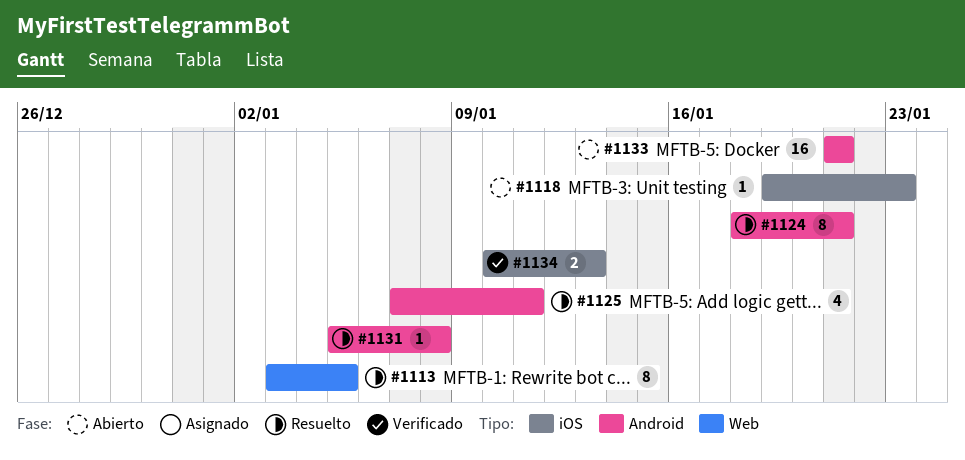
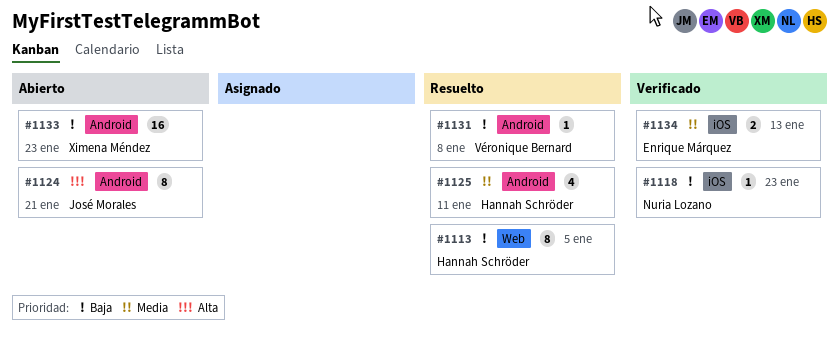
#1118, status: Abierto -> Verificado
#1124, status: Resuelto -> Abierto
#1133, due: Jan 21 -> Jan 23

